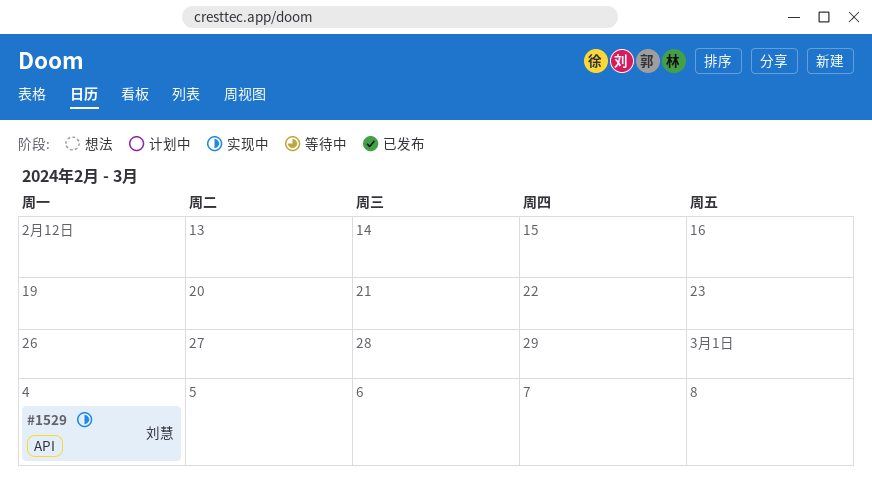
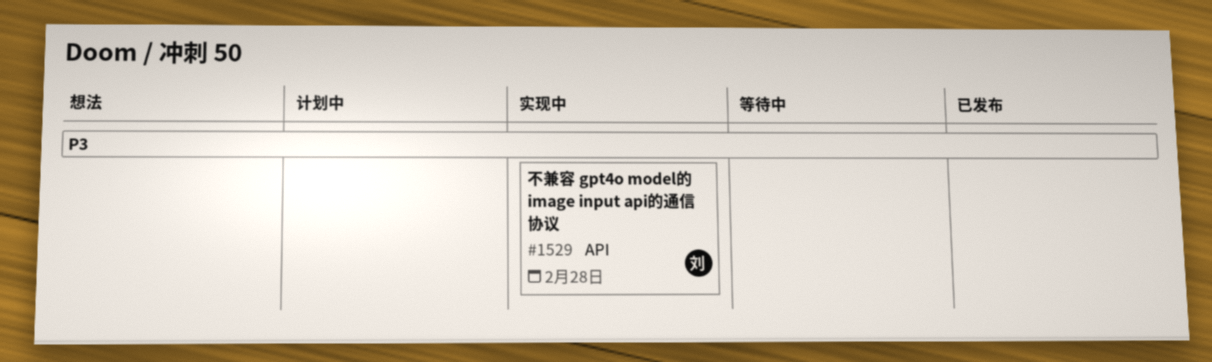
#1529, due: Mar 4 -> Feb 28

